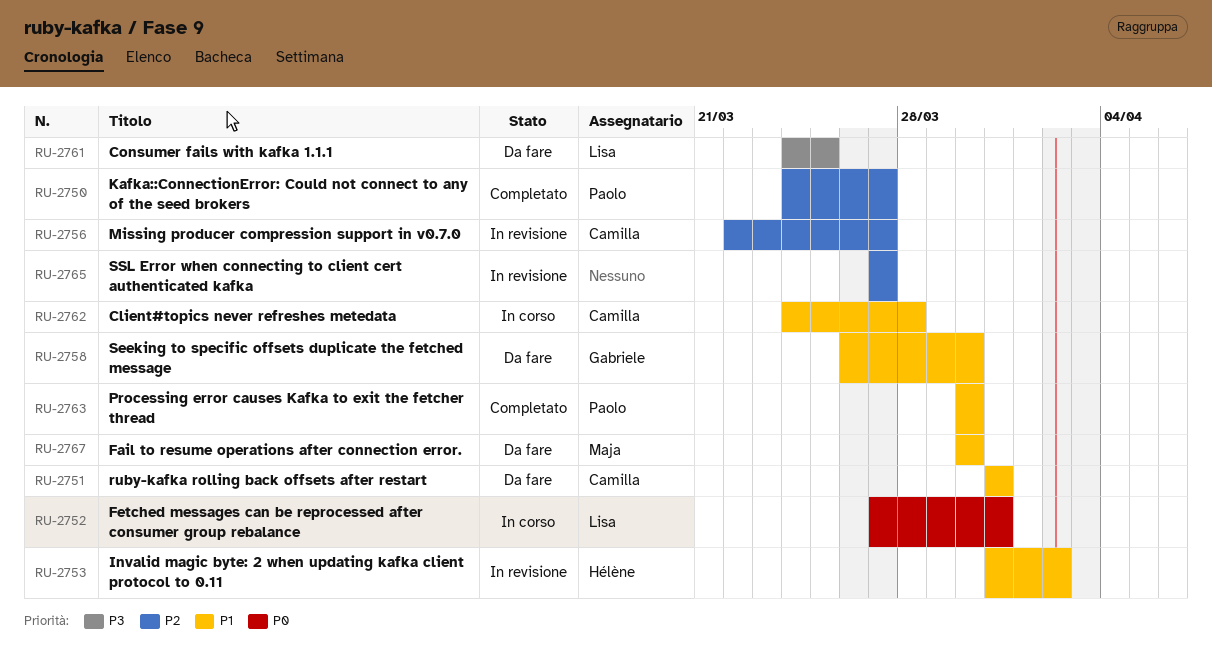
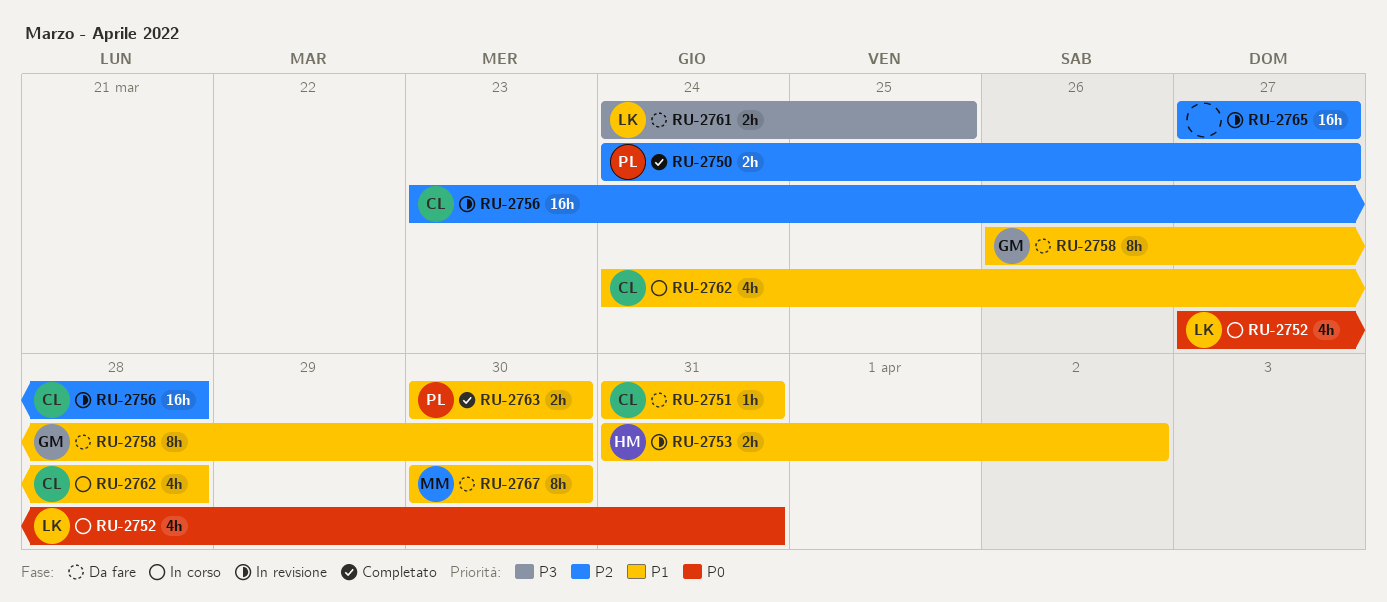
RU-2756, start: Mar 22 -> Mar 23
RU-2756, due: Mar 27 -> Mar 28

